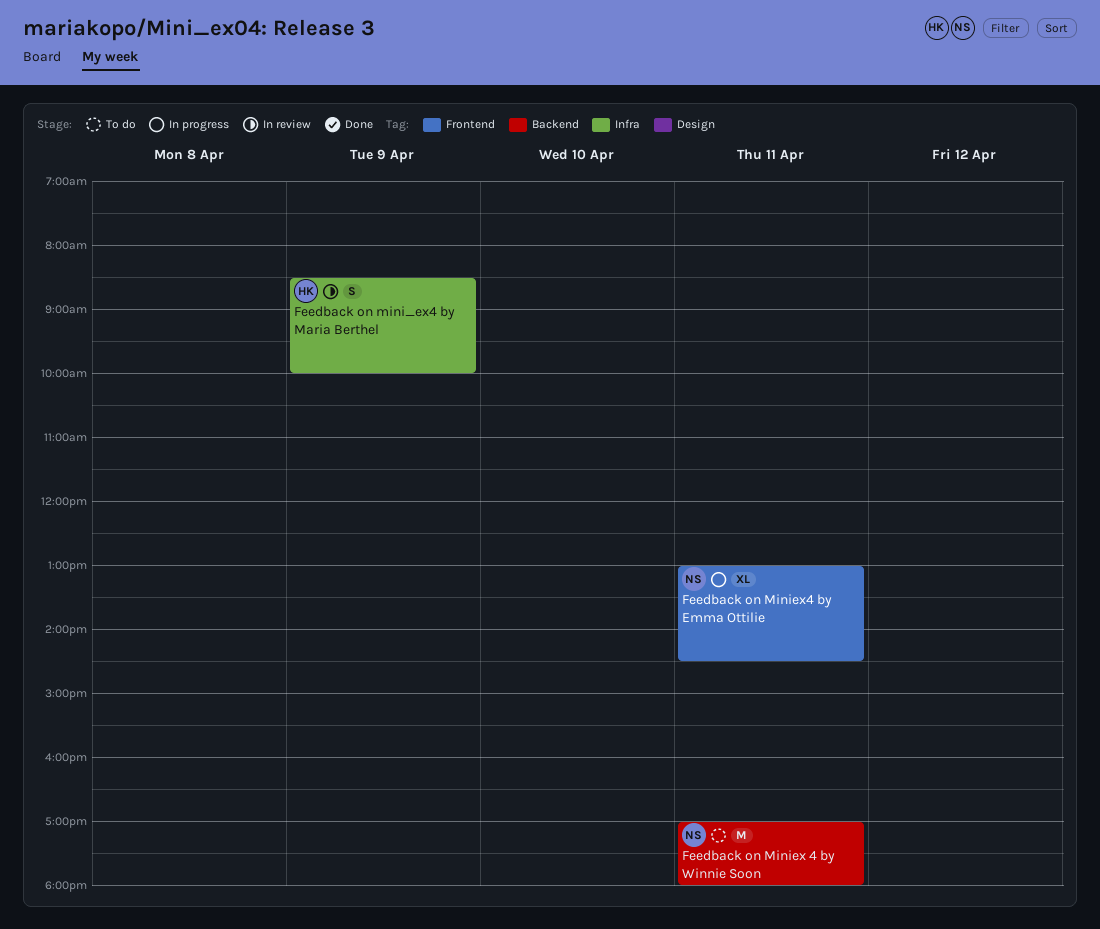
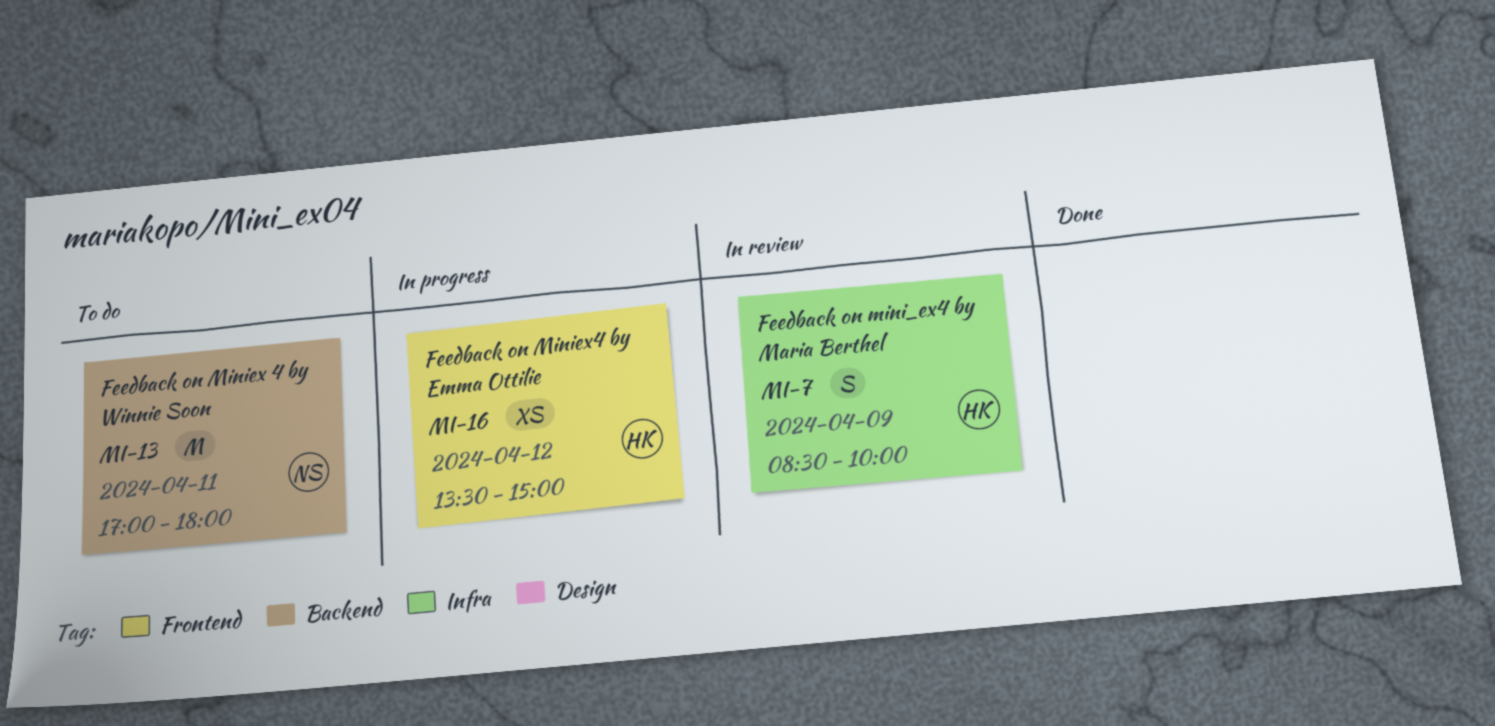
Feedback on Miniex4 by Emma Ottilie, owner: NS -> HK
Feedback on Miniex4 by Emma Ottilie, estimate: XL -> XS
Feedback on Miniex4 by Emma Ottilie, day: Apr 11 -> Apr 12
Feedback on Miniex4 by Emma Ottilie, begins: 13:00 -> 13:30
Feedback on Miniex4 by Emma Ottilie, ends: 14:30 -> 15:00

